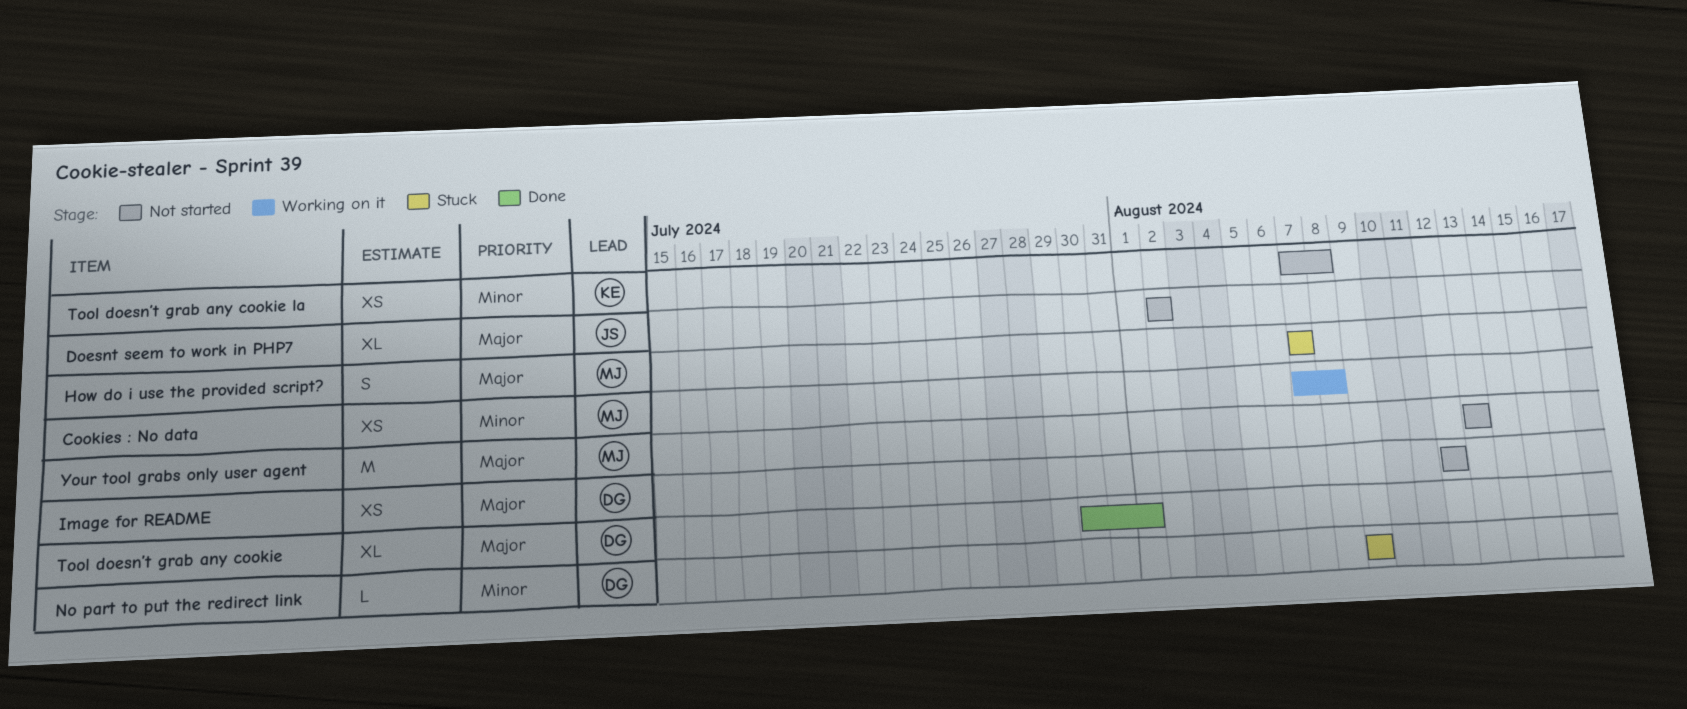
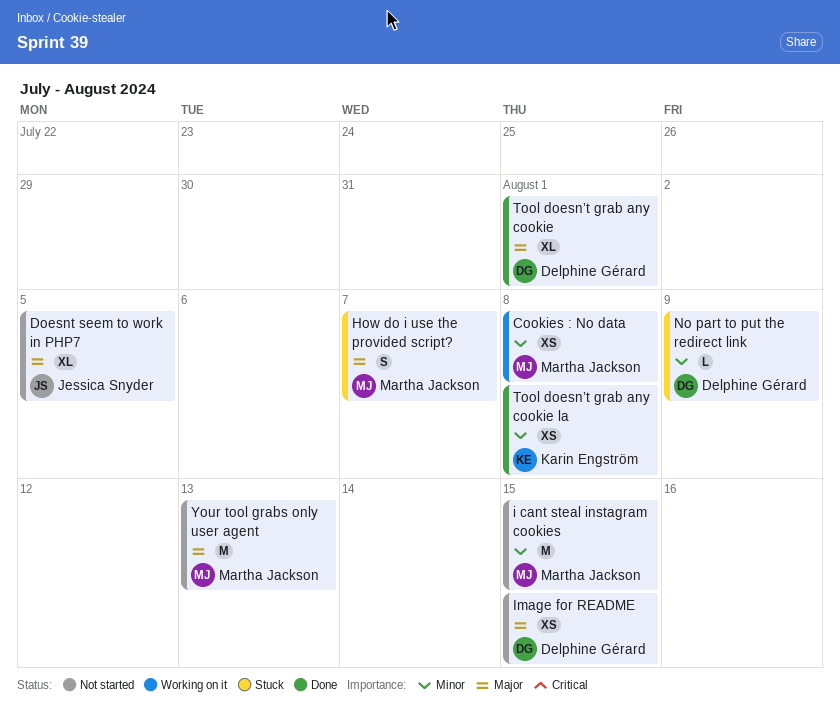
Doesnt seem to work in PHP7, due: Aug 2 -> Aug 5
i cant steal instagram cookies: none -> present
Image for README, due: Aug 12 -> Aug 15
Tool doesn’t grab any cookie la, status: Not started -> Done

